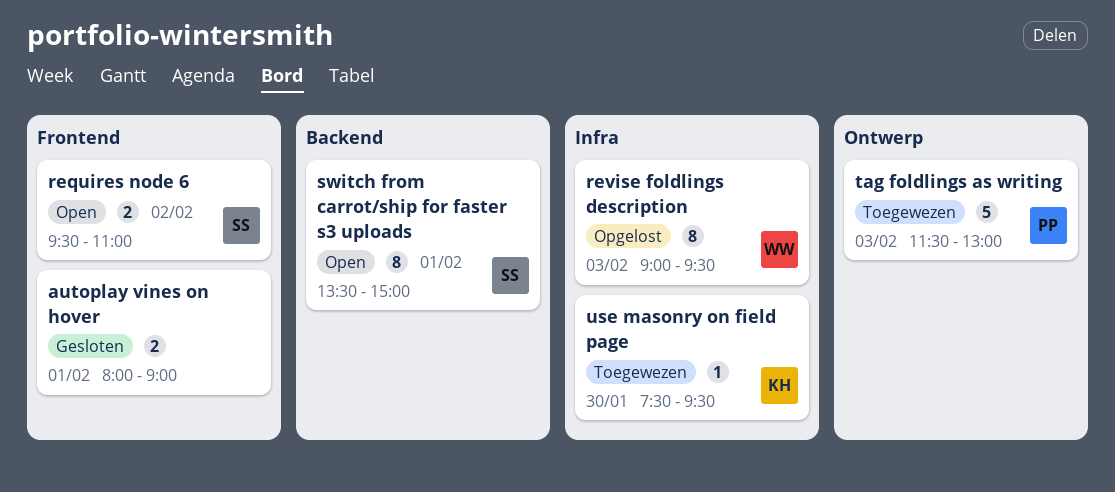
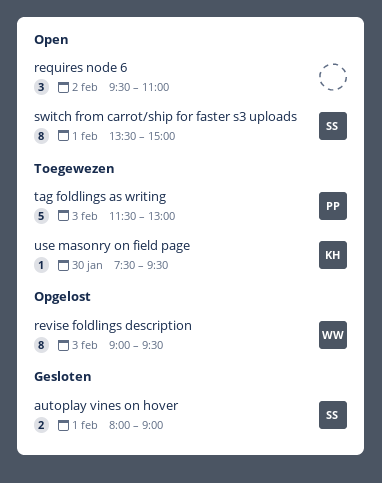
autoplay vines on hover, owner: none -> SS
requires node 6, owner: SS -> none
requires node 6, estimate: 2 -> 3

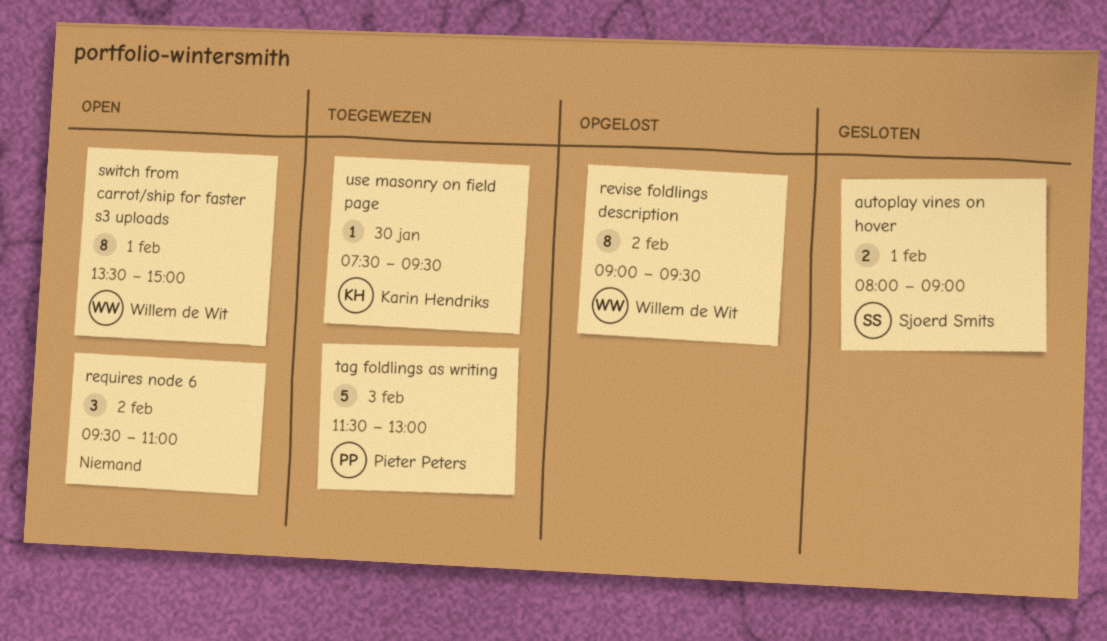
revise foldlings description, day: Feb 3 -> Feb 2
switch from carrot/ship for faster s3 uploads, owner: Sjoerd Smits -> Willem de Wit

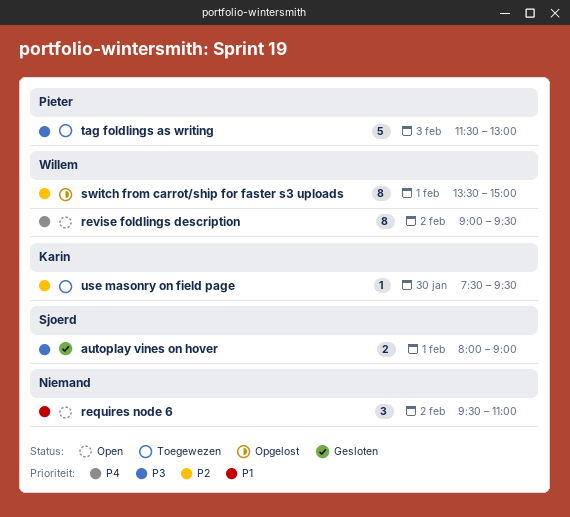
revise foldlings description, status: Opgelost -> Open
switch from carrot/ship for faster s3 uploads, status: Open -> Opgelost

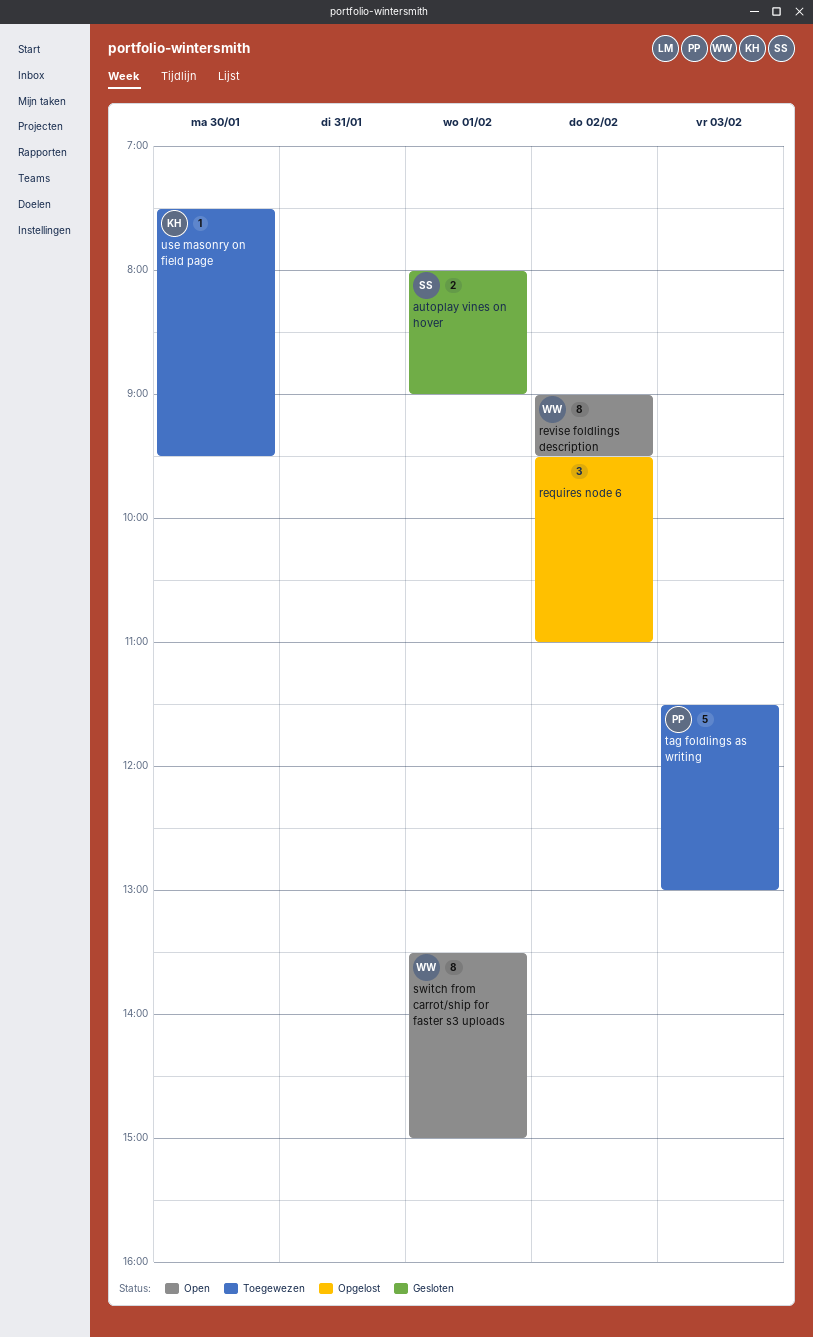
requires node 6, status: Open -> Opgelost
switch from carrot/ship for faster s3 uploads, status: Opgelost -> Open

